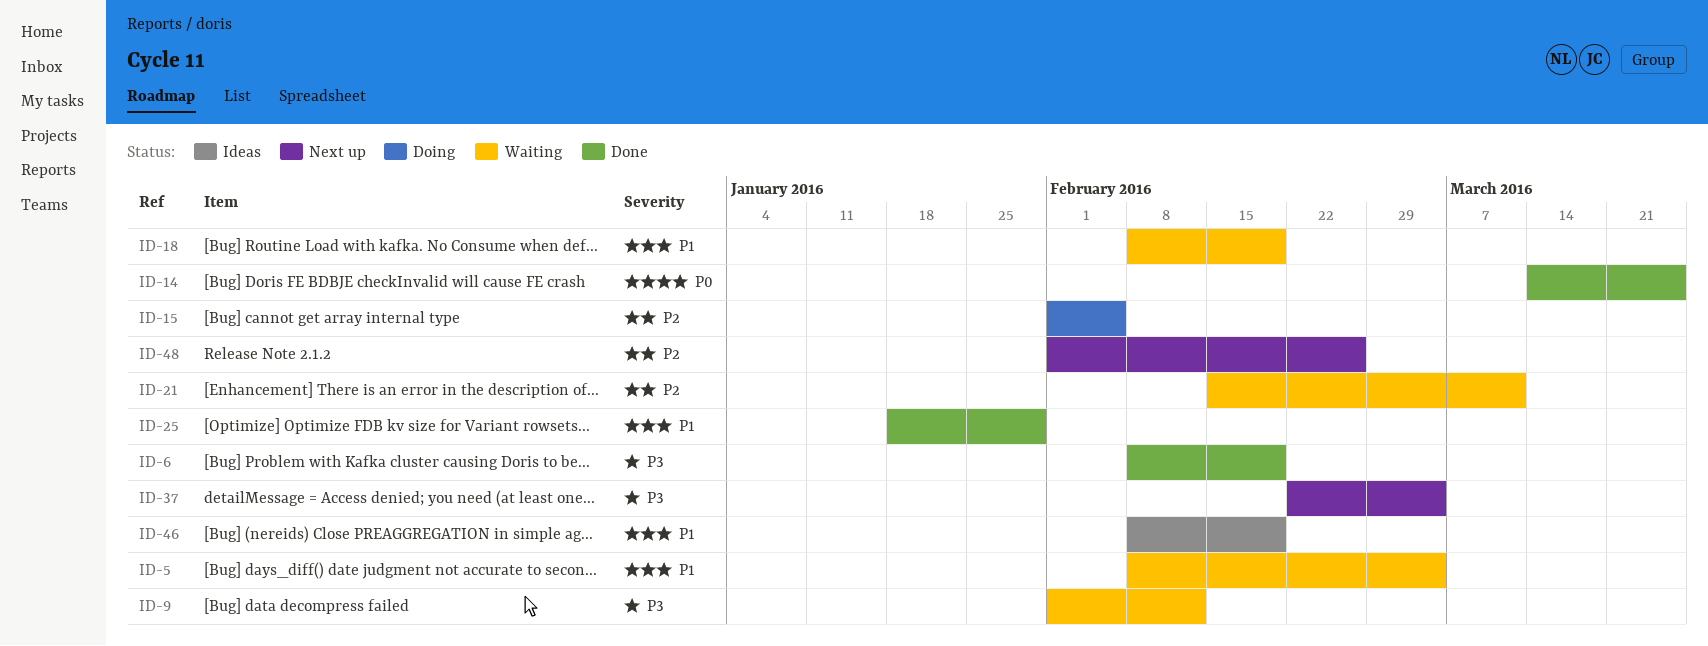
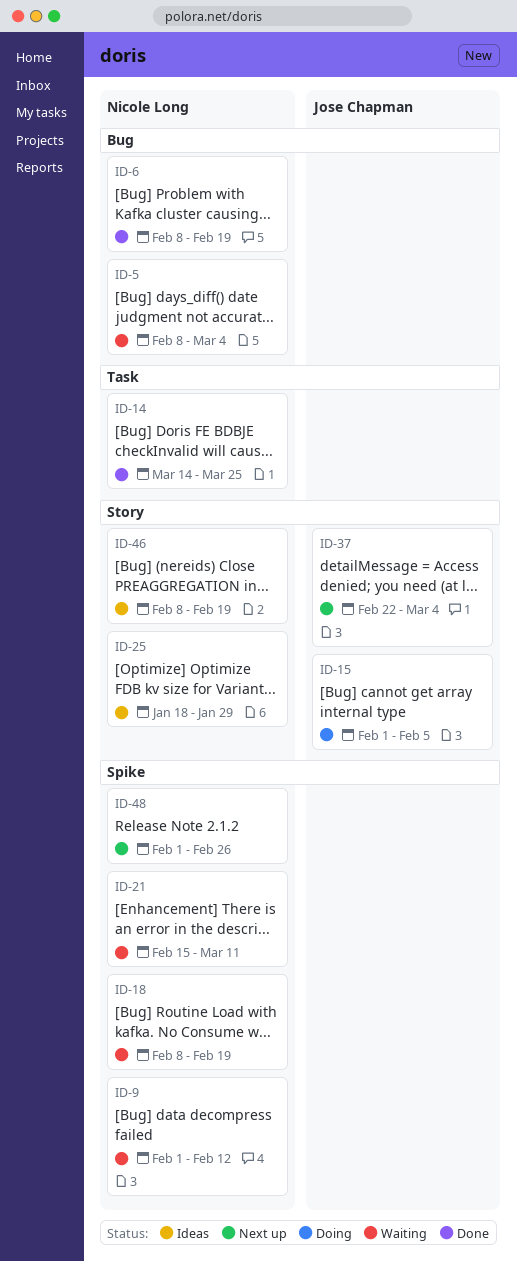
ID-25, status: Done -> Ideas

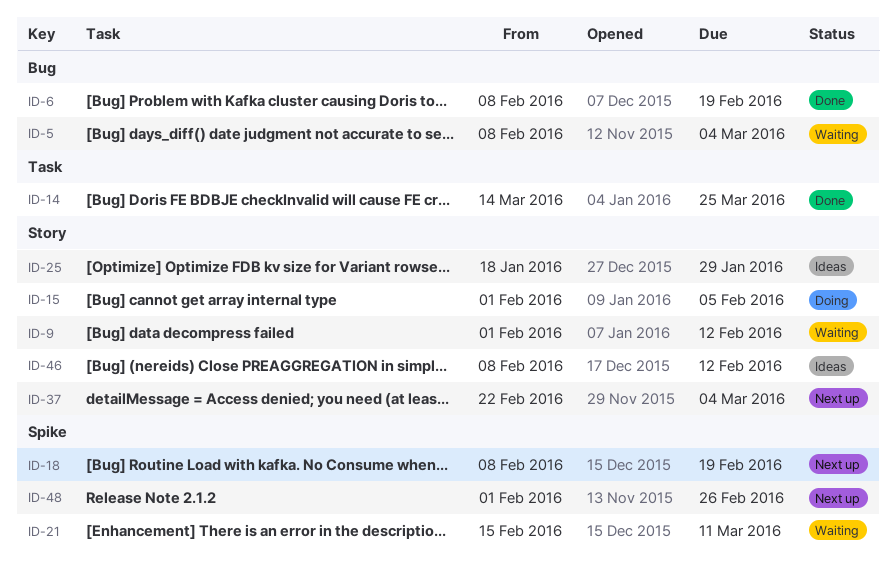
ID-9, label: Spike -> Story
ID-18, status: Waiting -> Next up
ID-46, due: Feb 19 -> Feb 12

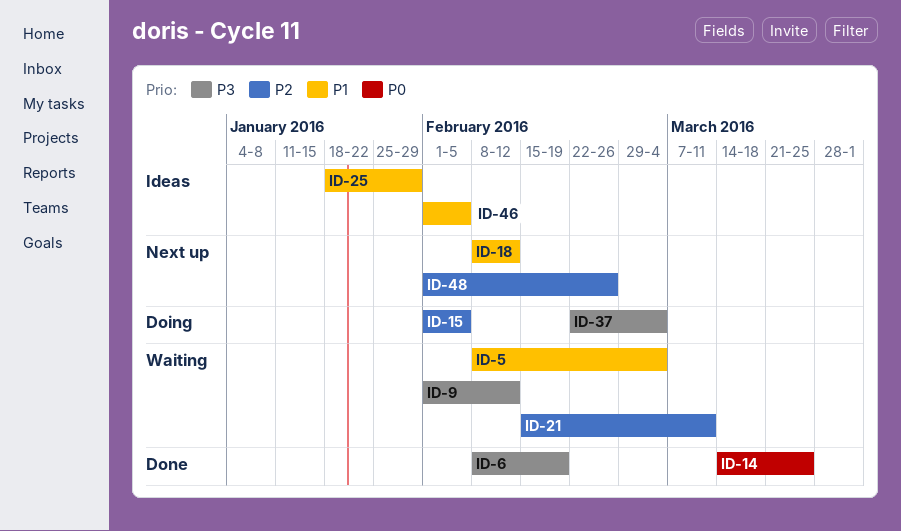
ID-18, due: Feb 19 -> Feb 12
ID-37, status: Next up -> Doing
ID-46, start: Feb 8 -> Feb 1
ID-46, due: Feb 12 -> Feb 5

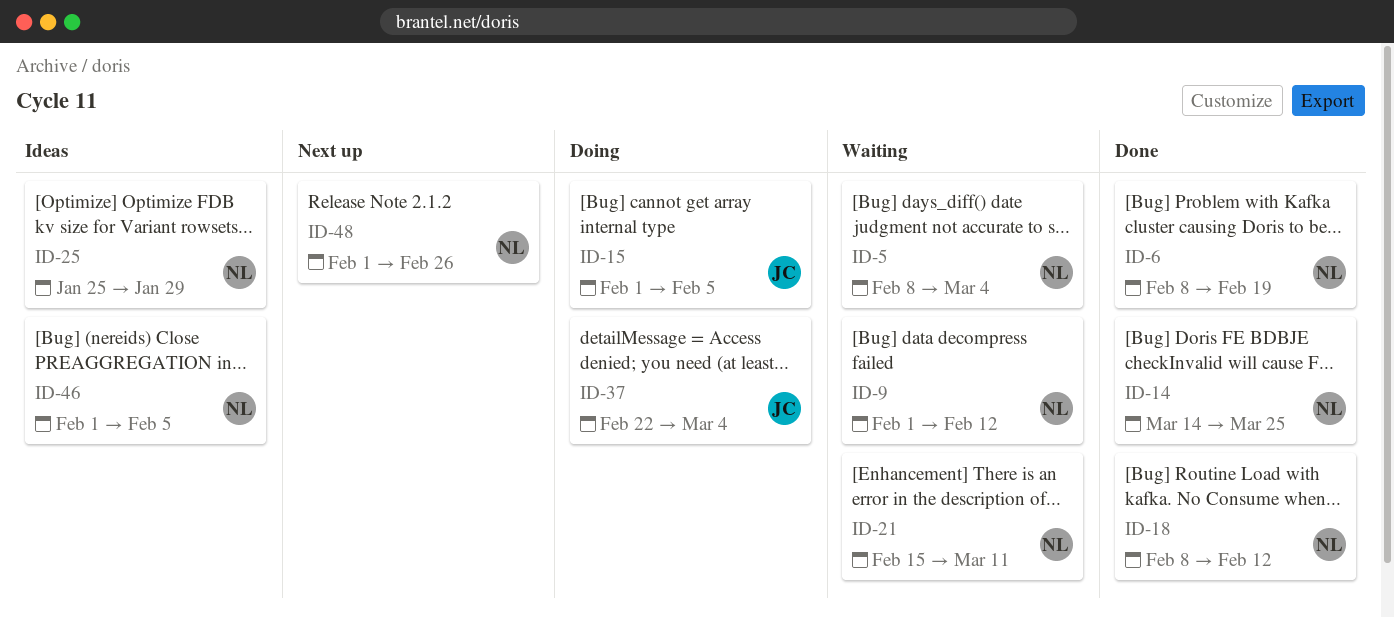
ID-18, status: Next up -> Done
ID-25, start: Jan 18 -> Jan 25

